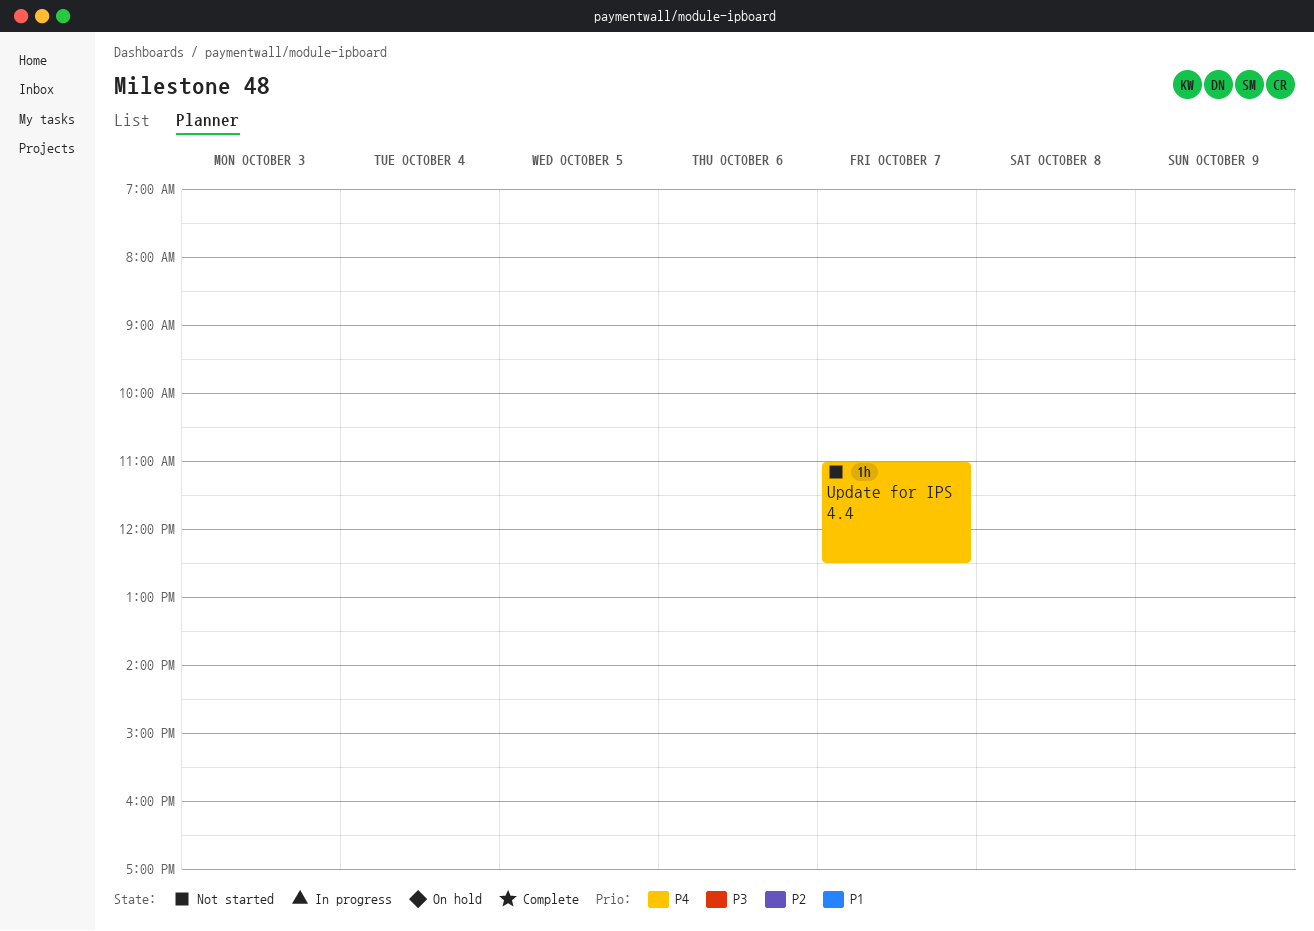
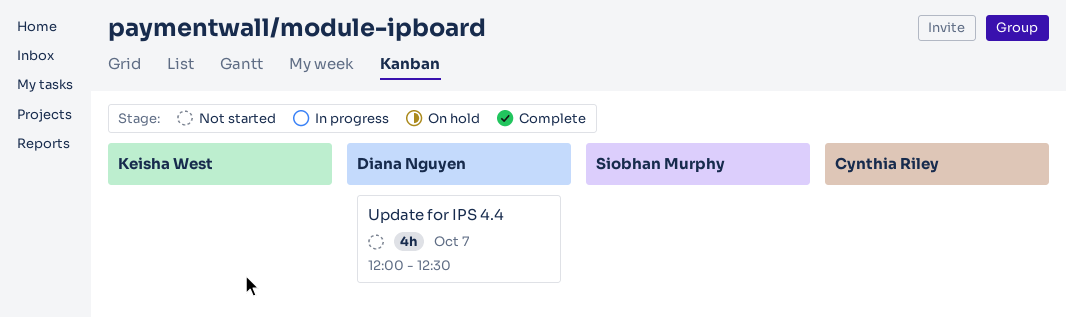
Update for IPS 4.4, estimate: 1h -> 4h
Update for IPS 4.4, begins: 11:00 -> 12:00

